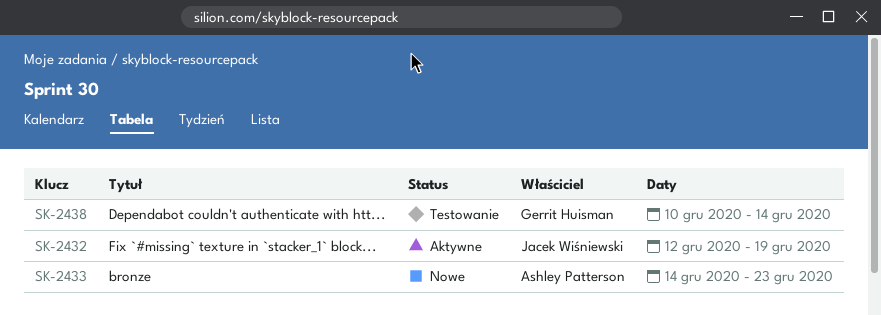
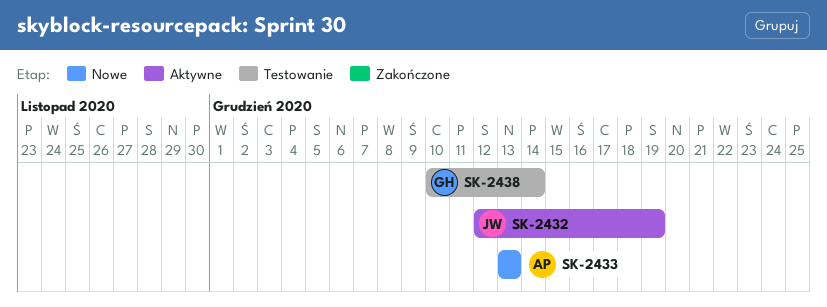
SK-2433, start: Dec 14 -> Dec 13
SK-2433, due: Dec 23 -> Dec 13

